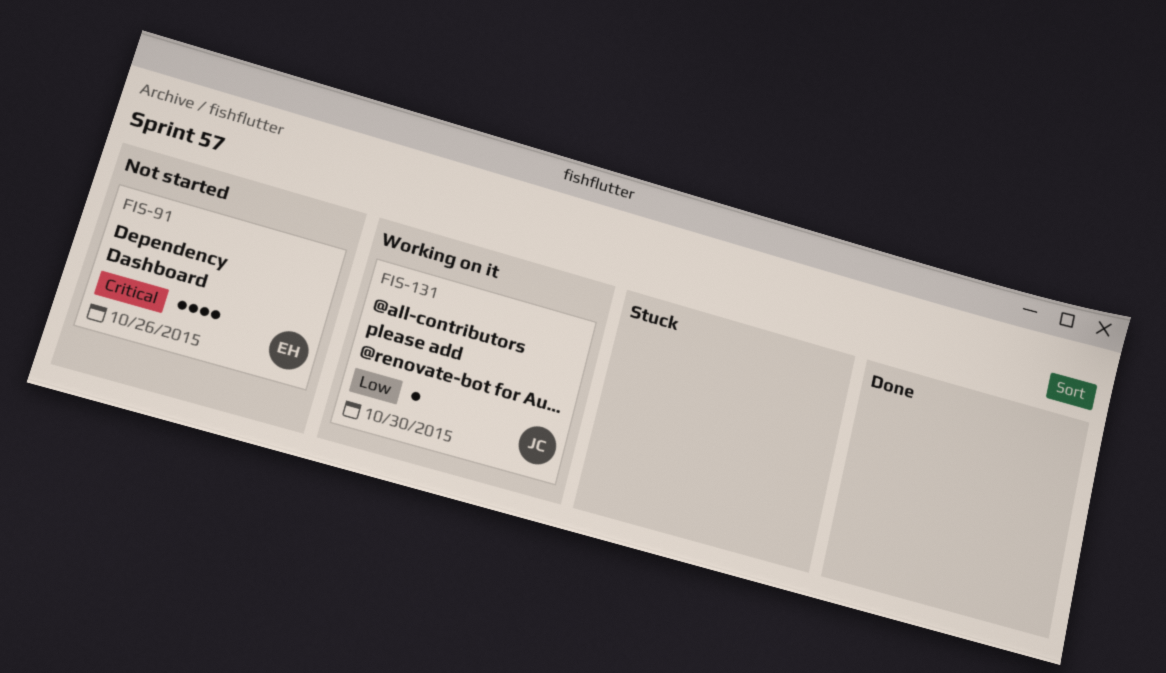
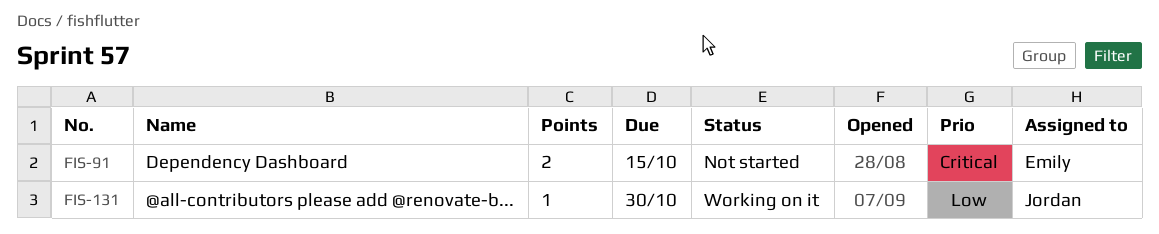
FIS-91, estimate: 4 -> 2
FIS-91, due: Oct 26 -> Oct 15

